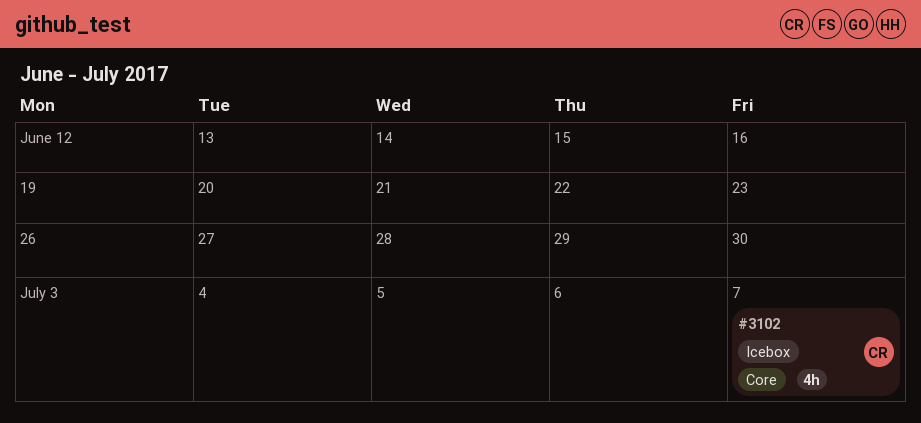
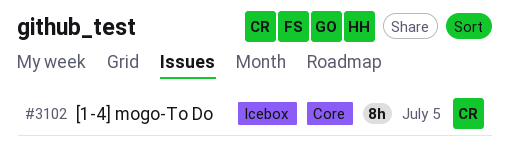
#3102, estimate: 4h -> 8h
#3102, due: Jul 7 -> Jul 5

